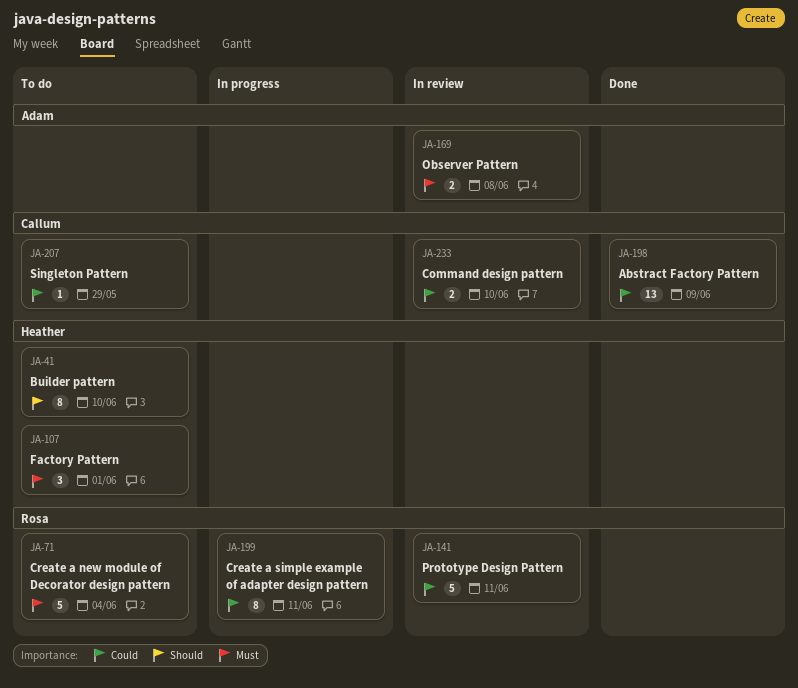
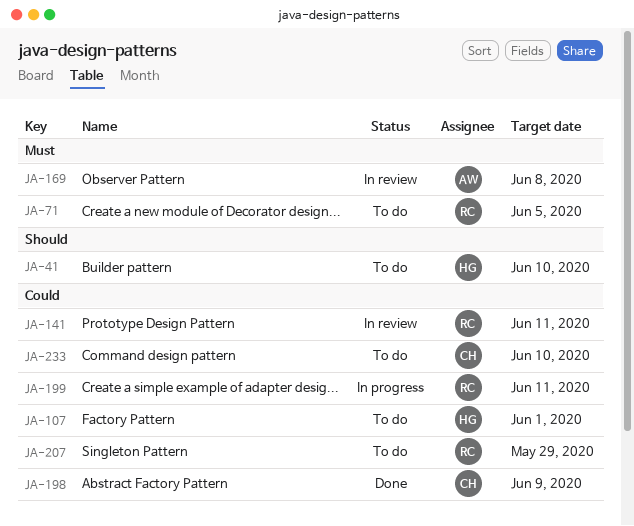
JA-71, due: Jun 4 -> Jun 5
JA-107, priority: Must -> Could
JA-207, owner: Callum -> Rosa
JA-233, status: In review -> To do

